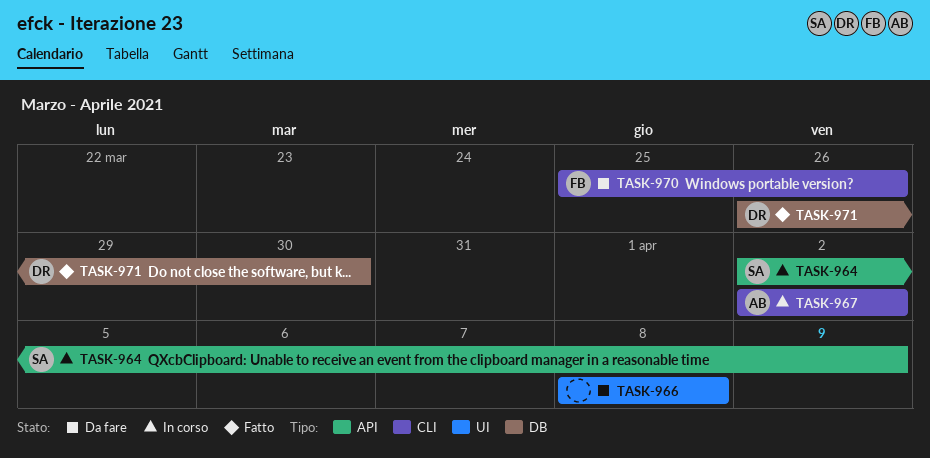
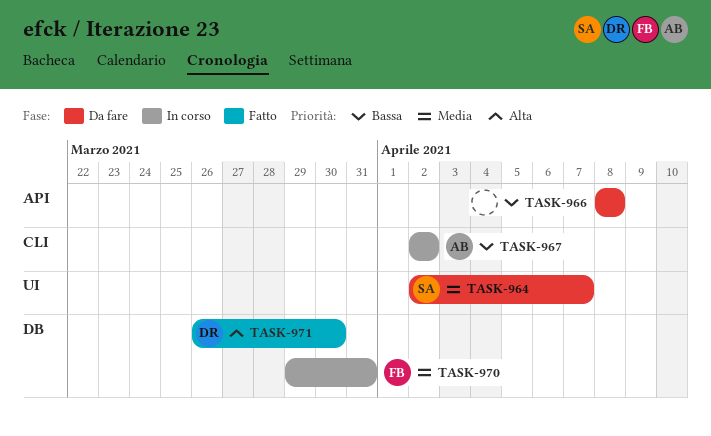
TASK-964, status: In corso -> Da fare
TASK-964, label: API -> UI
TASK-964, due: Apr 9 -> Apr 7
TASK-966, label: UI -> API
TASK-970, status: Da fare -> In corso
TASK-970, label: CLI -> DB
TASK-970, start: Mar 25 -> Mar 29
TASK-970, due: Mar 26 -> Mar 31

